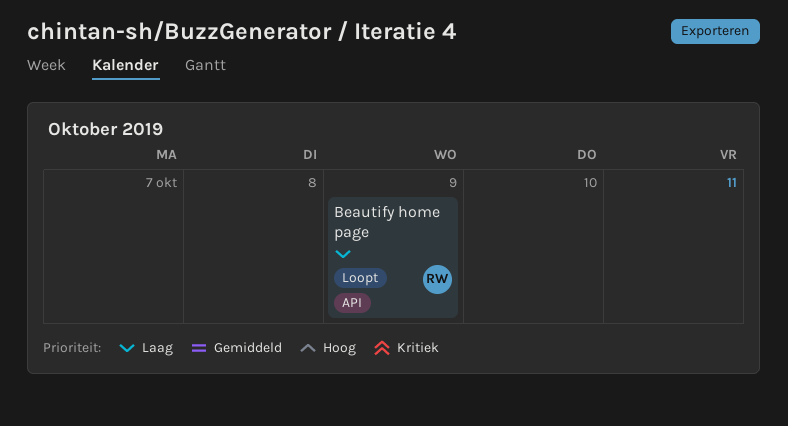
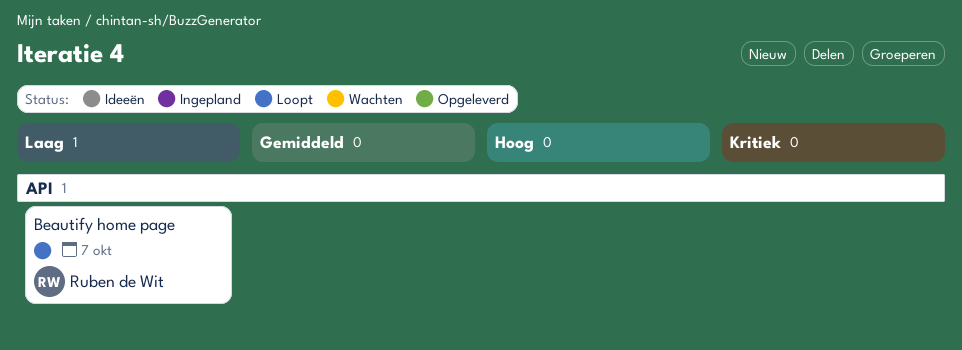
Beautify home page, due: Oct 9 -> Oct 7

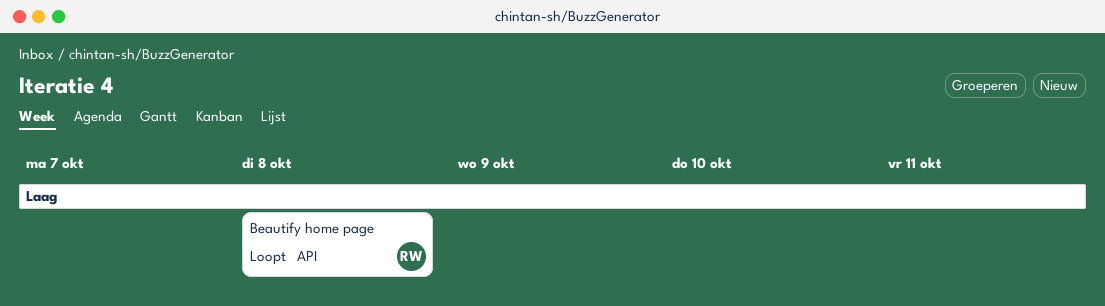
Beautify home page, due: Oct 7 -> Oct 8

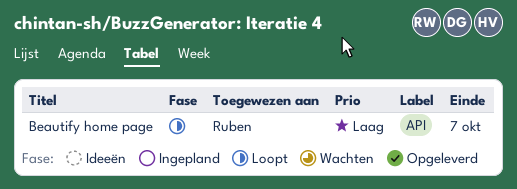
Beautify home page, due: Oct 8 -> Oct 7

